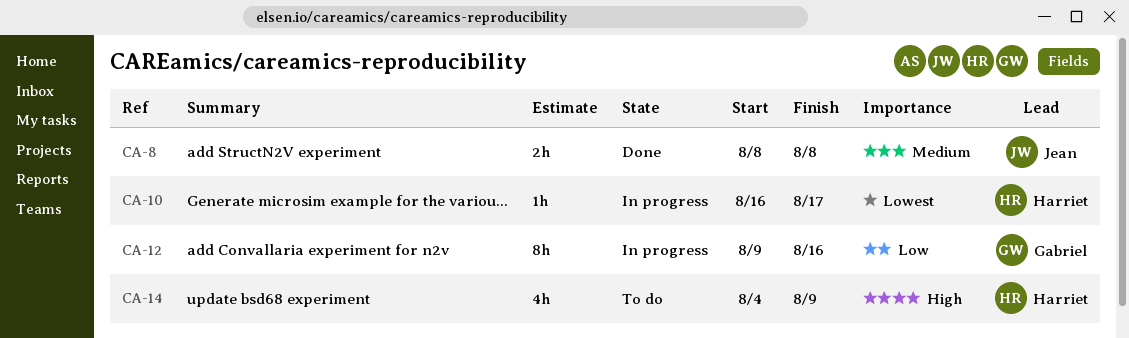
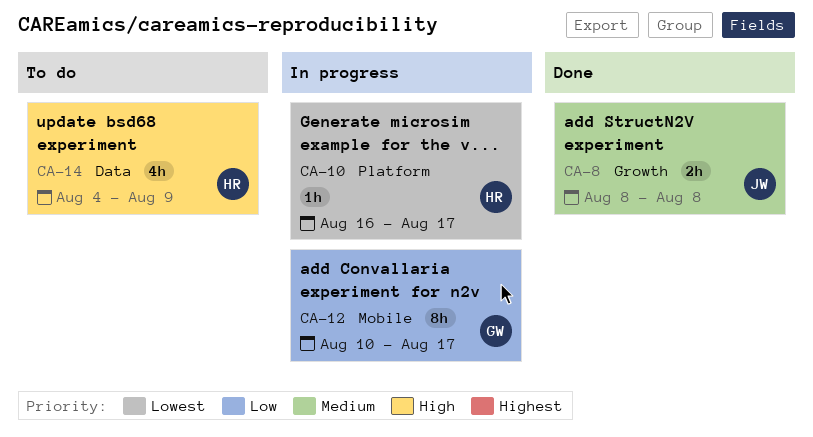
CA-12, start: Aug 9 -> Aug 10
CA-12, due: Aug 16 -> Aug 17

